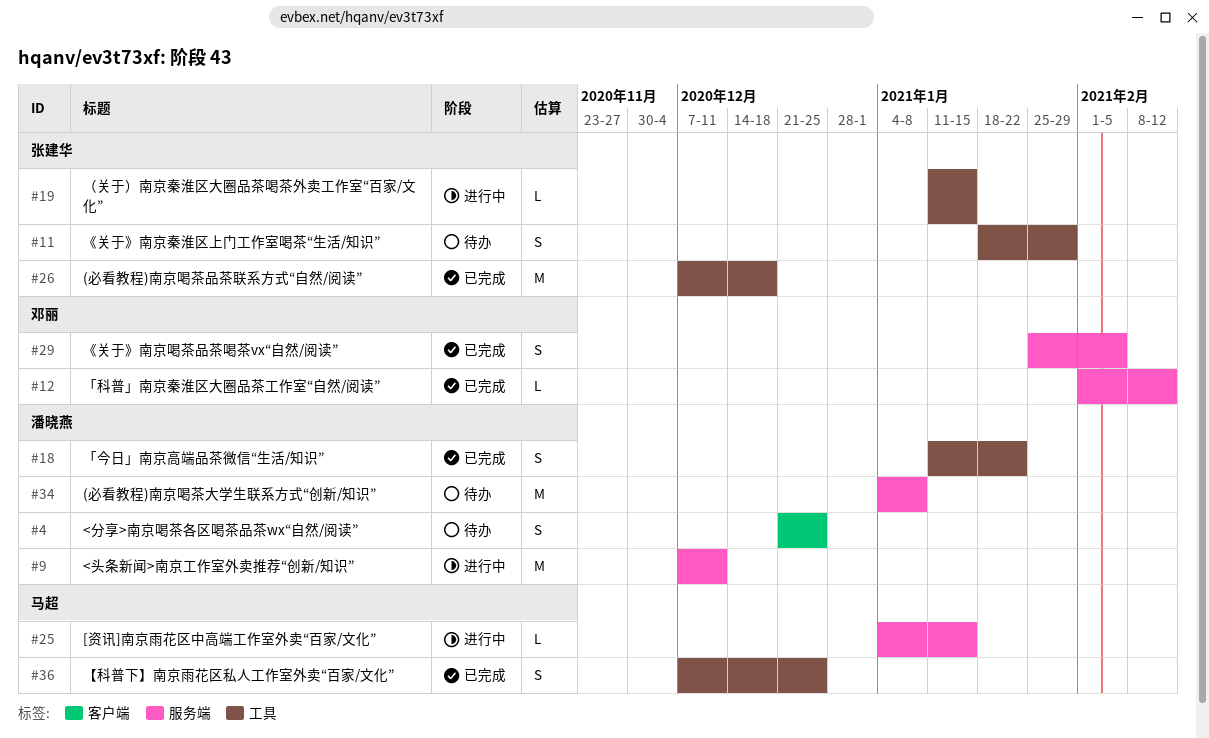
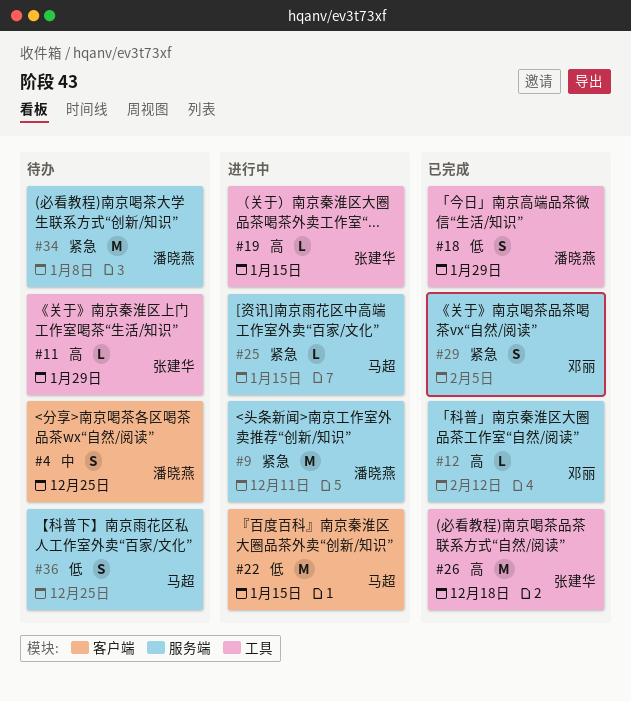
#11, estimate: S -> L
#18, due: Jan 22 -> Jan 29
#22: none -> present
#36, status: 已完成 -> 待办
#36, label: 工具 -> 服务端

